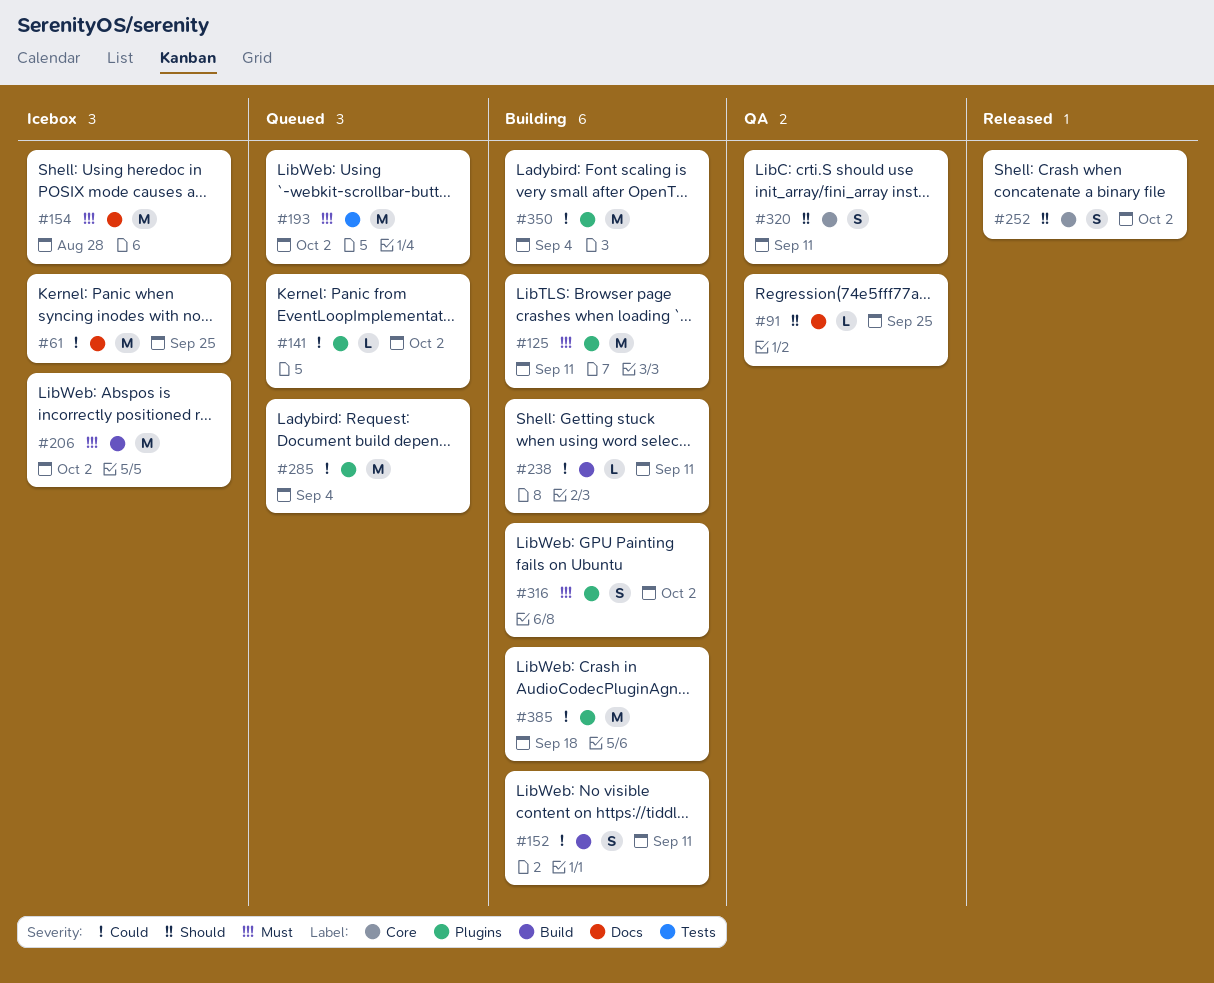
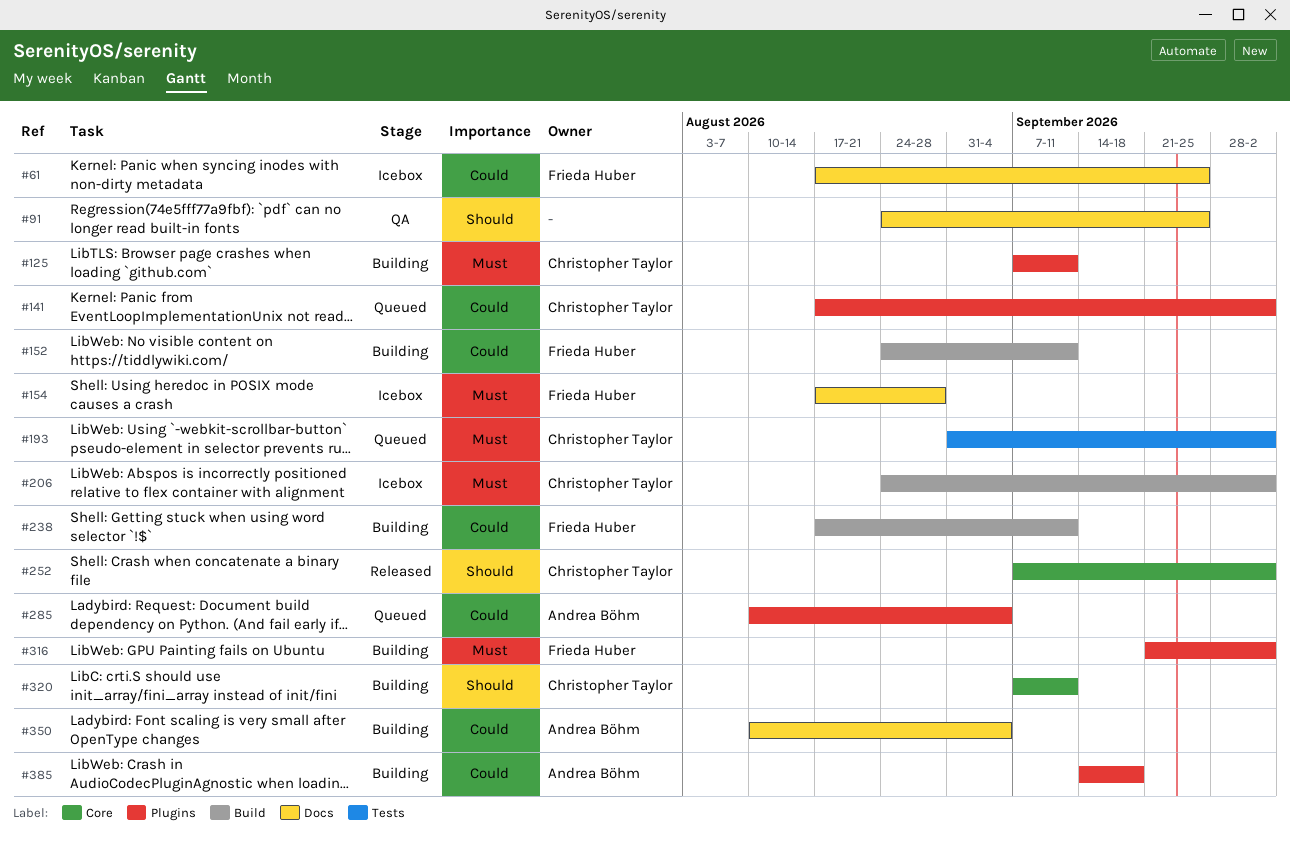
#320, status: QA -> Building
#350, label: Plugins -> Docs

